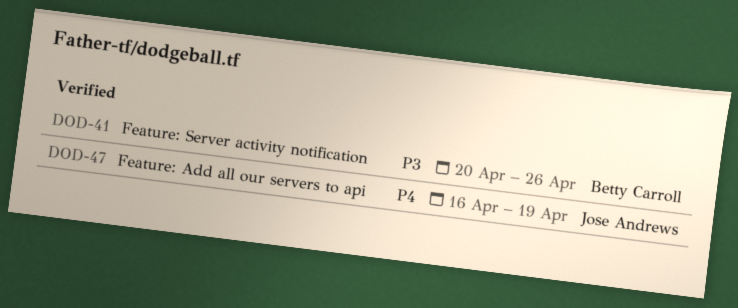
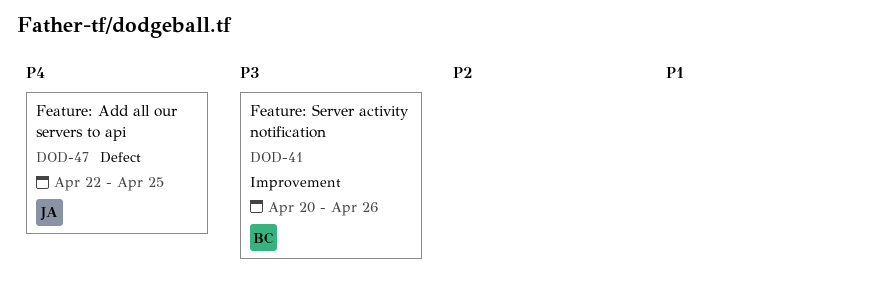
DOD-47, start: Apr 16 -> Apr 22
DOD-47, due: Apr 19 -> Apr 25

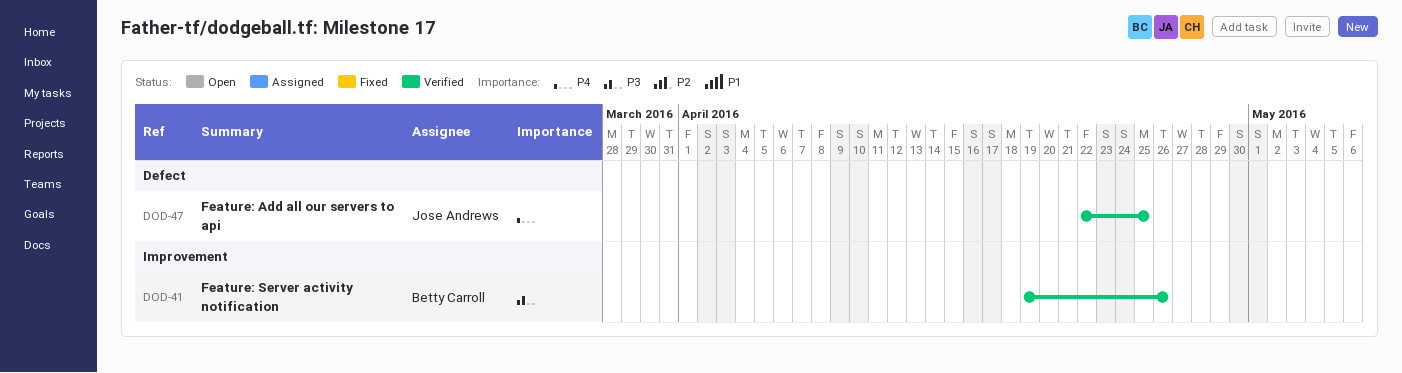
DOD-41, start: Apr 20 -> Apr 19

